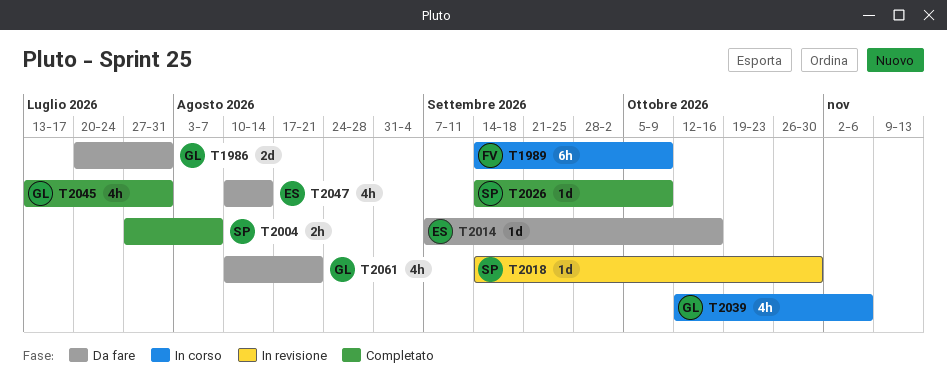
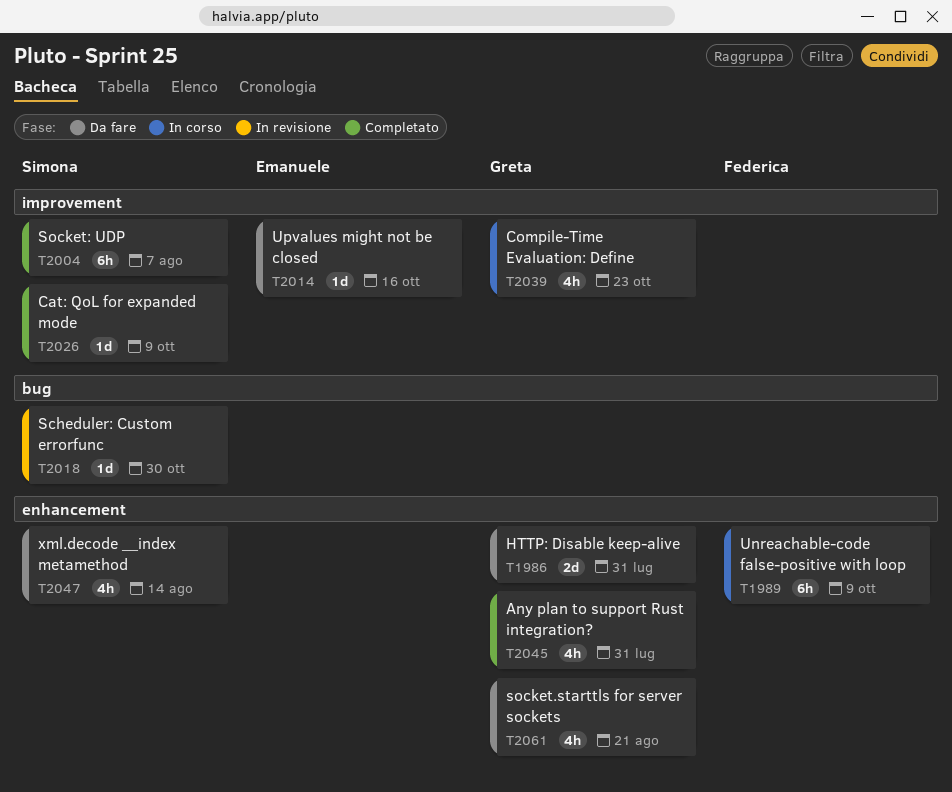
T2004, estimate: 2h -> 6h
T2039, due: Nov 6 -> Oct 23
T2047, owner: Emanuele -> Simona

